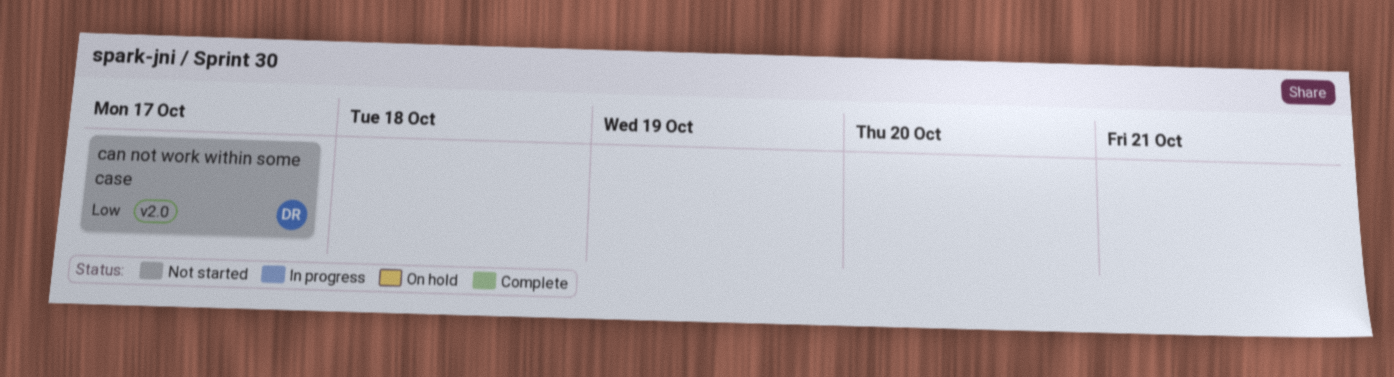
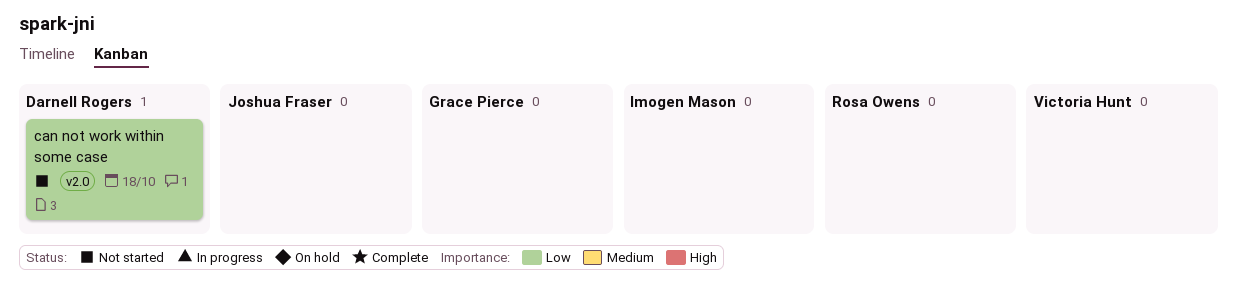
can not work within some case, due: Oct 17 -> Oct 18

